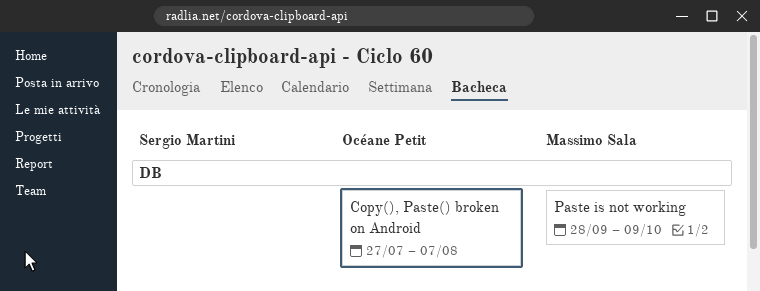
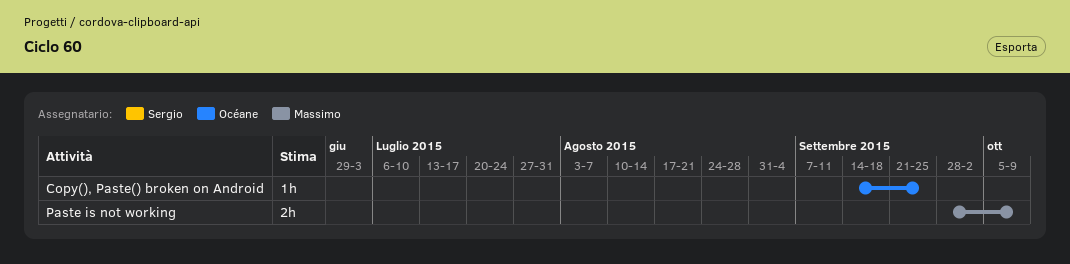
Copy(), Paste() broken on Android, start: Jul 27 -> Sep 14
Copy(), Paste() broken on Android, due: Aug 7 -> Sep 25

